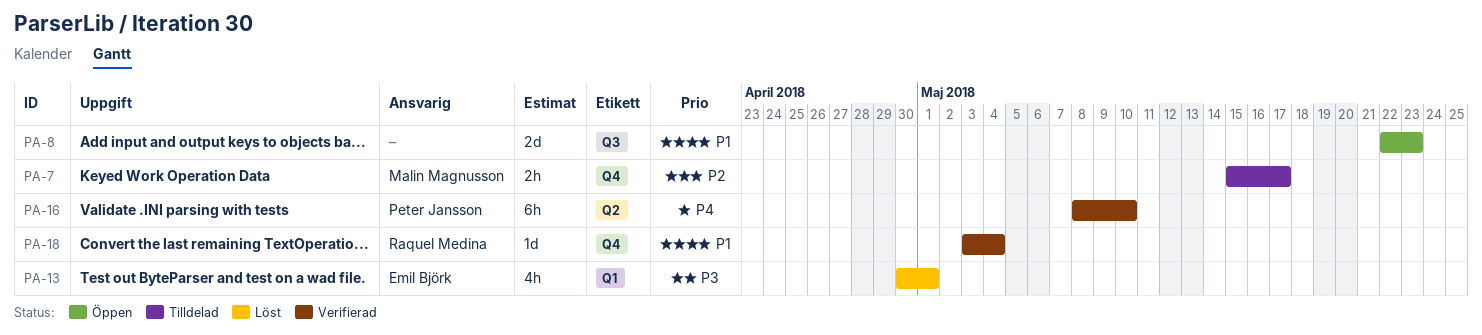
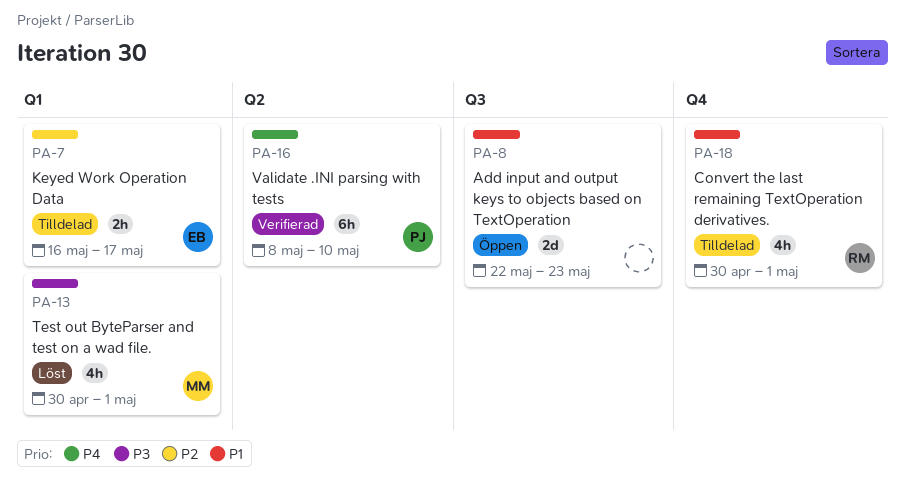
PA-7, owner: Malin Magnusson -> Emil Björk
PA-7, label: Q4 -> Q1
PA-7, start: May 15 -> May 16
PA-13, owner: Emil Björk -> Malin Magnusson
PA-18, status: Verifierad -> Tilldelad
PA-18, estimate: 1d -> 4h
PA-18, start: May 3 -> Apr 30
PA-18, due: May 4 -> May 1

